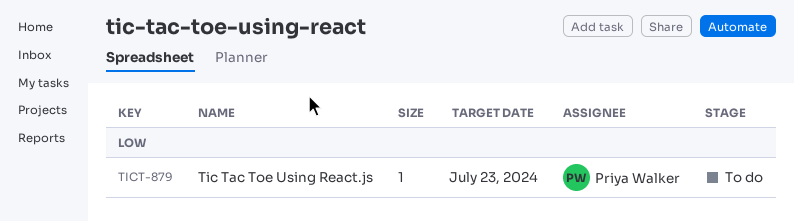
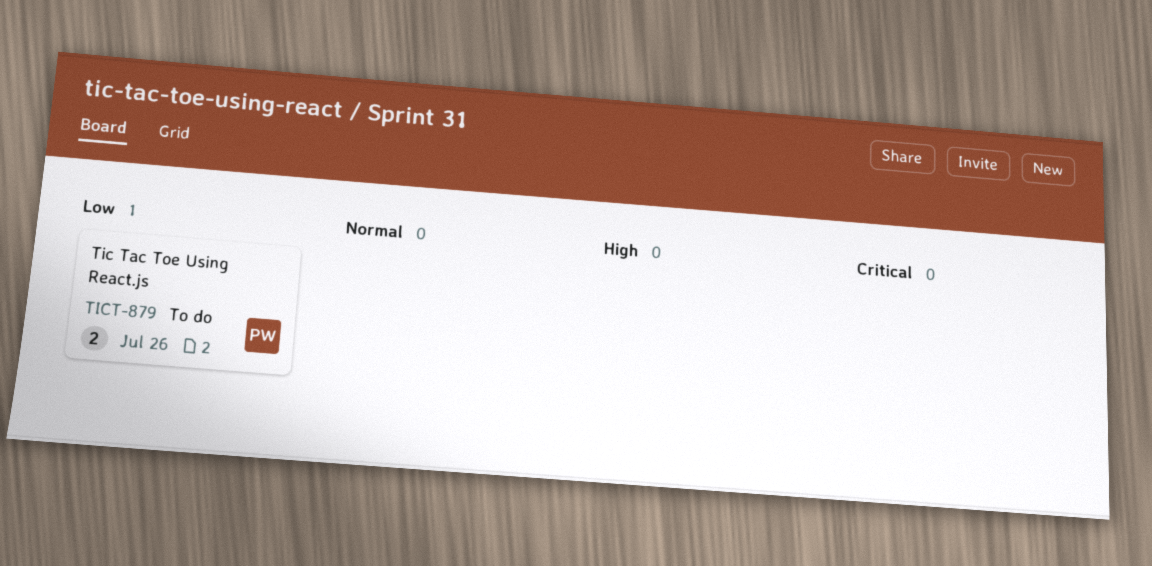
TICT-879, estimate: 1 -> 2
TICT-879, due: Jul 23 -> Jul 26

